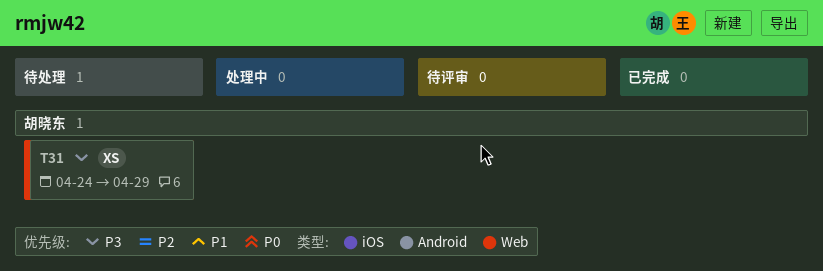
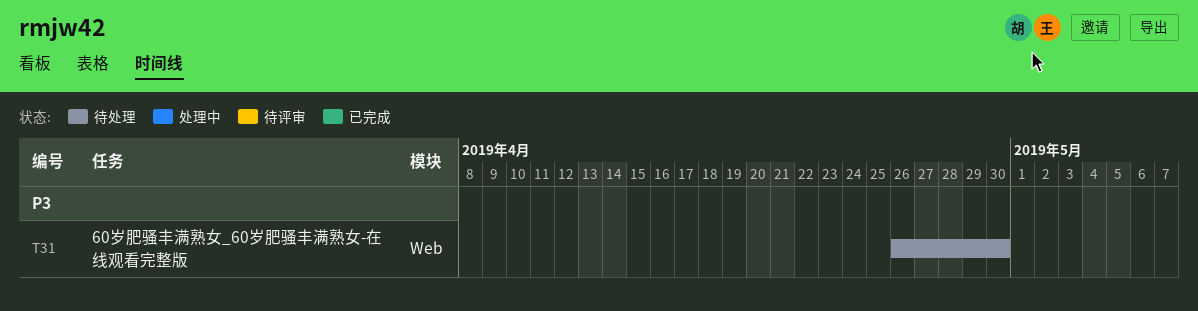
T31, start: Apr 24 -> Apr 26
T31, due: Apr 29 -> Apr 30

